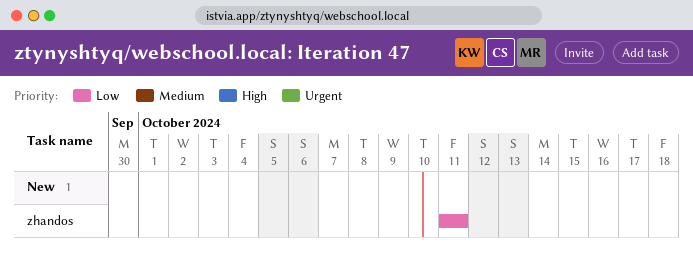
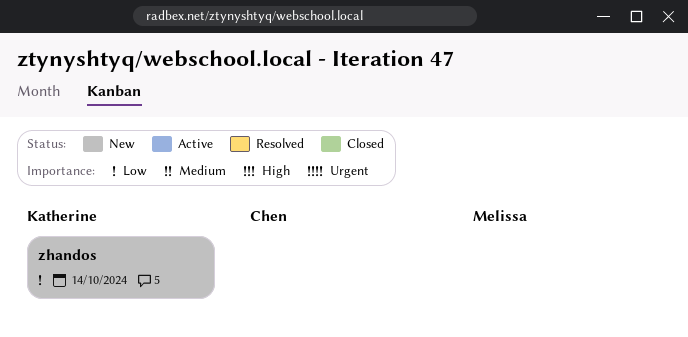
zhandos, due: Oct 11 -> Oct 14

